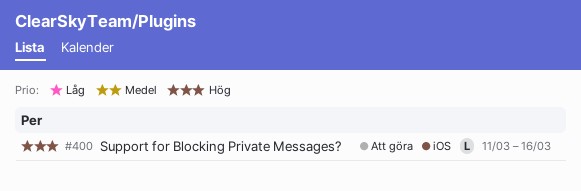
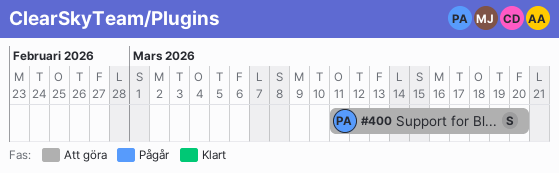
#400, estimate: L -> S
#400, due: Mar 16 -> Mar 20

